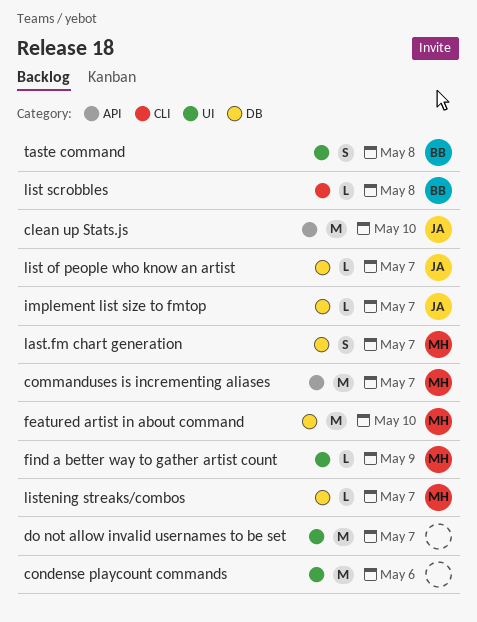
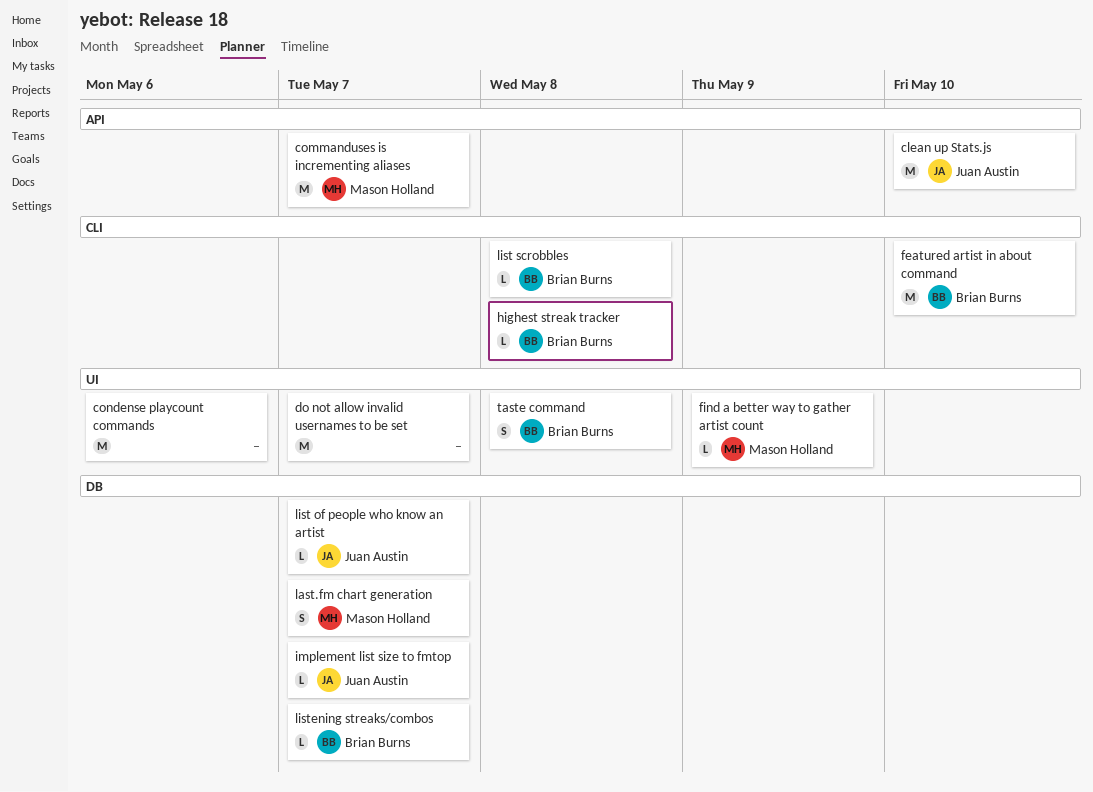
featured artist in about command, owner: Mason Holland -> Brian Burns
featured artist in about command, label: DB -> CLI
highest streak tracker: none -> present
listening streaks/combos, owner: Mason Holland -> Brian Burns

